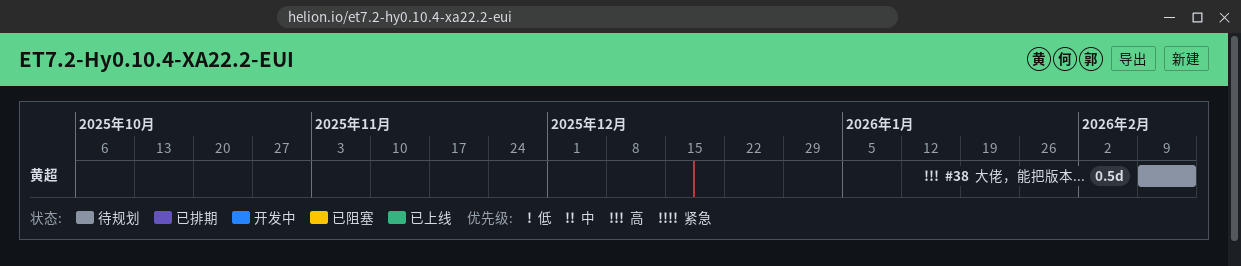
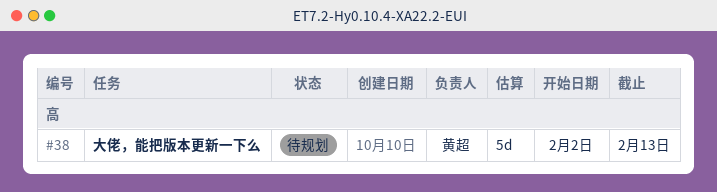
#38, estimate: 0.5d -> 5d
#38, start: Feb 9 -> Feb 2

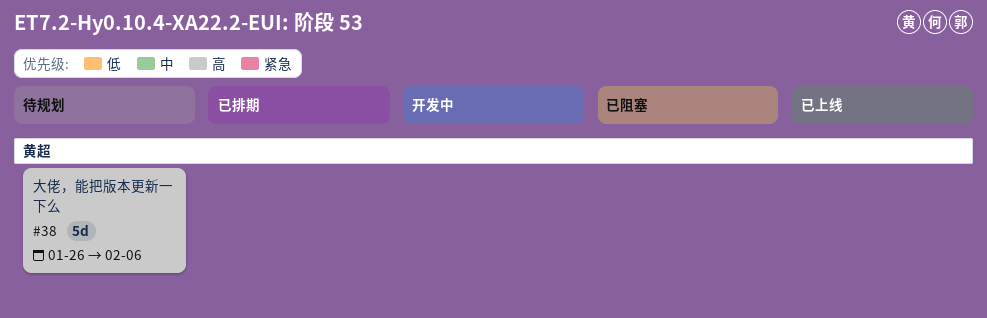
#38, start: Feb 2 -> Jan 26
#38, due: Feb 13 -> Feb 6

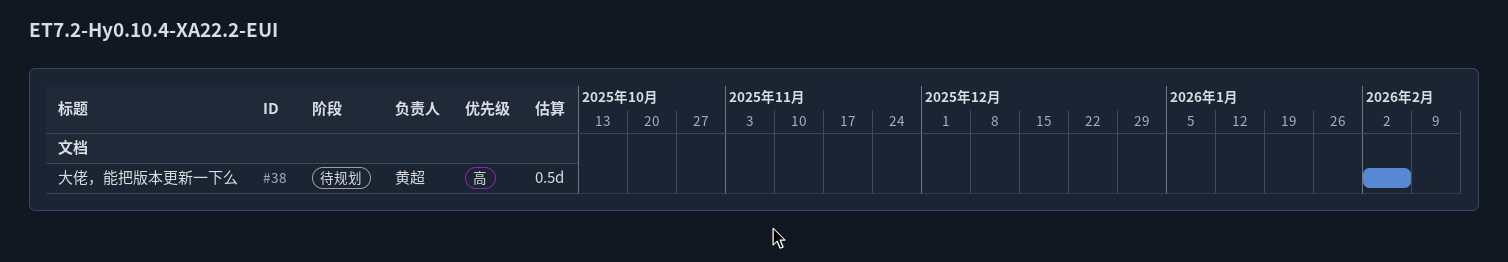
#38, estimate: 5d -> 0.5d
#38, start: Jan 26 -> Feb 2

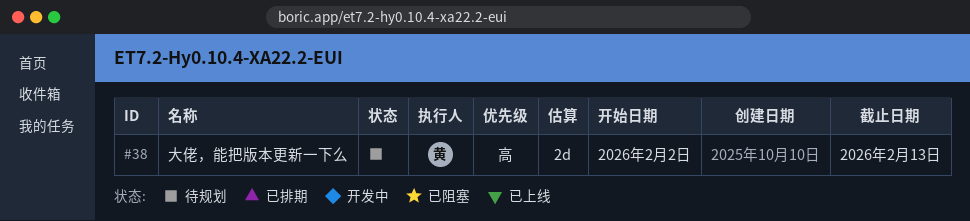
#38, estimate: 0.5d -> 2d
#38, due: Feb 6 -> Feb 13

